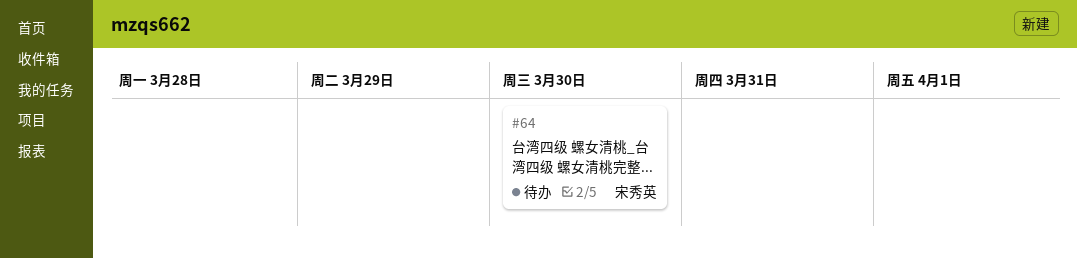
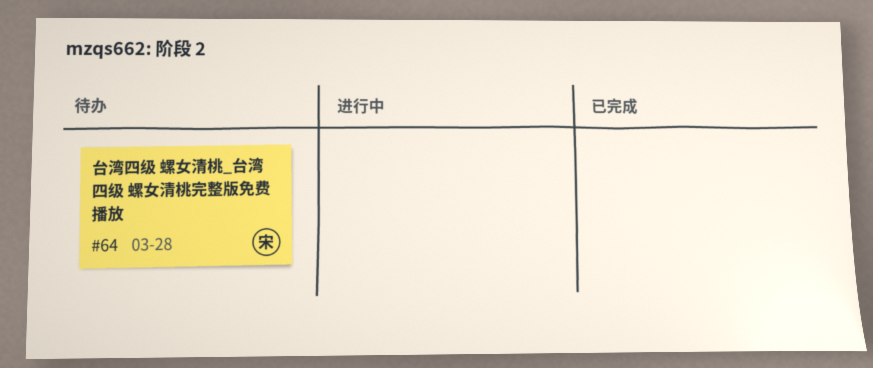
#64, due: Mar 30 -> Mar 28

